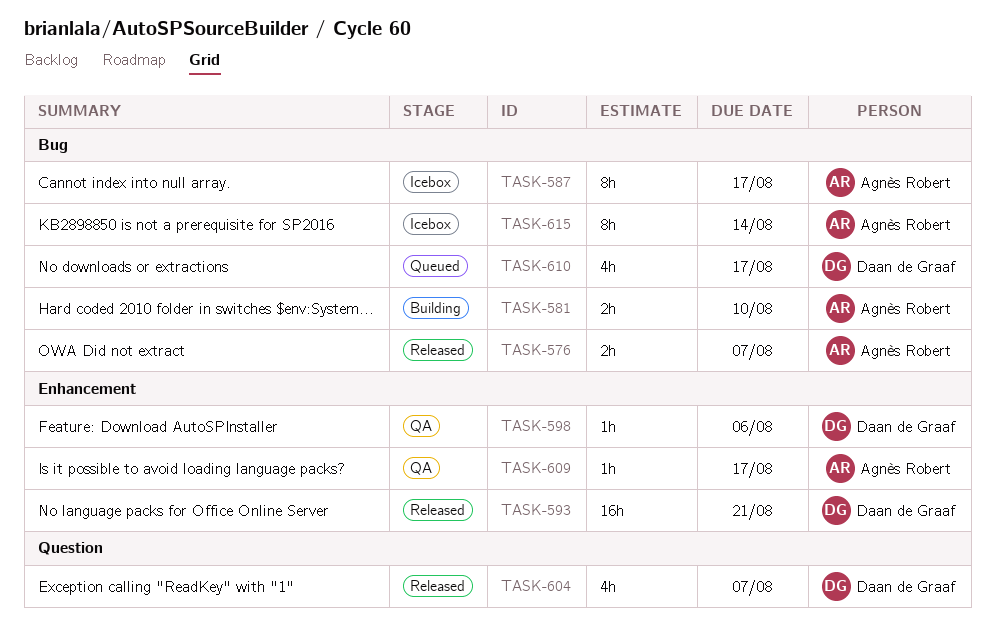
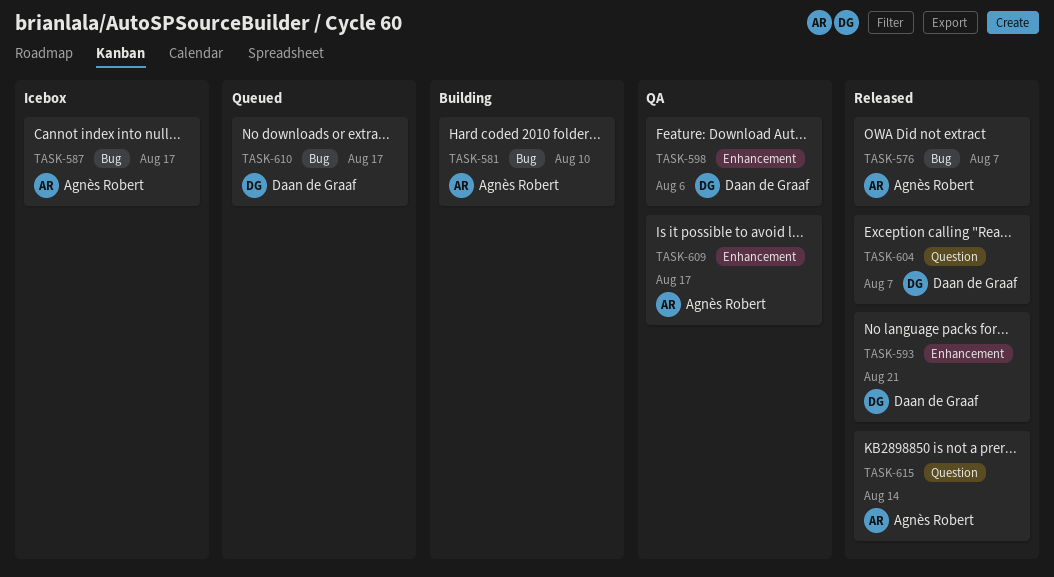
TASK-615, status: Icebox -> Released
TASK-615, label: Bug -> Question

